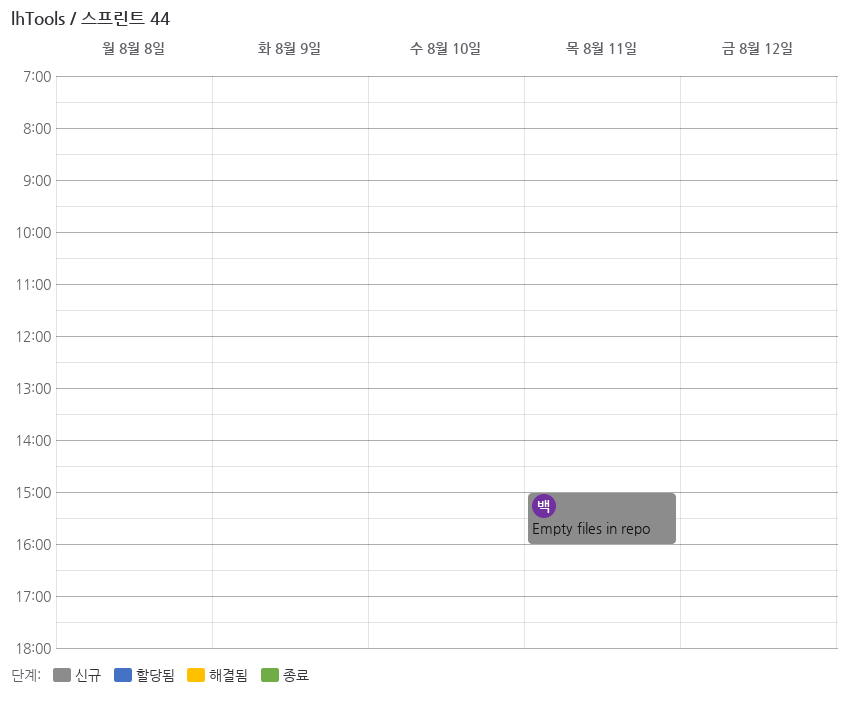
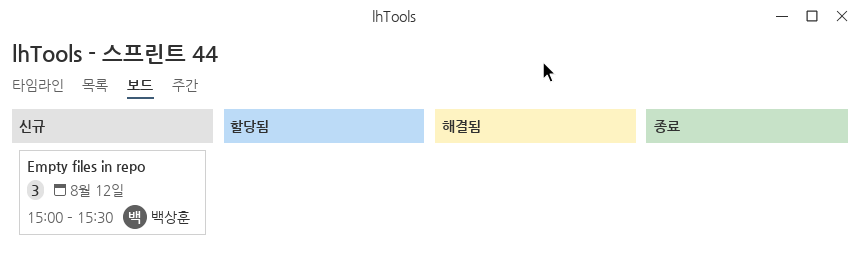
Empty files in repo, day: Aug 11 -> Aug 12
Empty files in repo, ends: 16:00 -> 15:30

